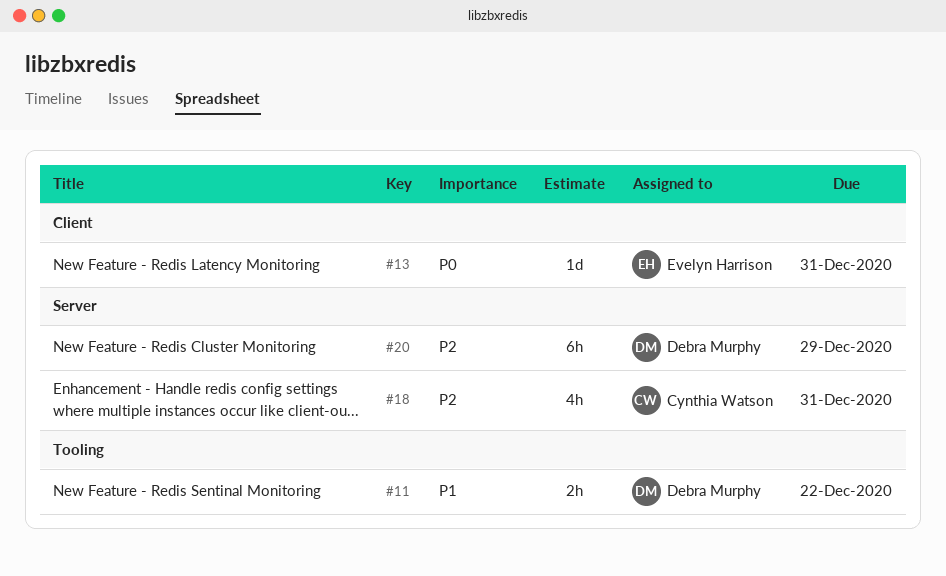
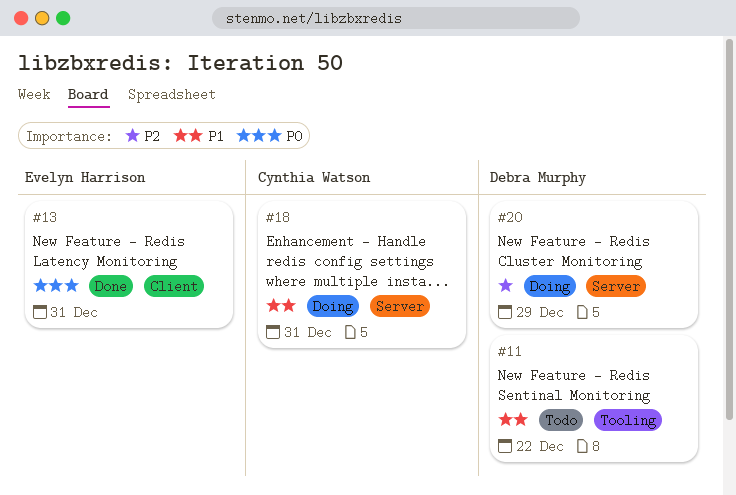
#18, priority: P2 -> P1

